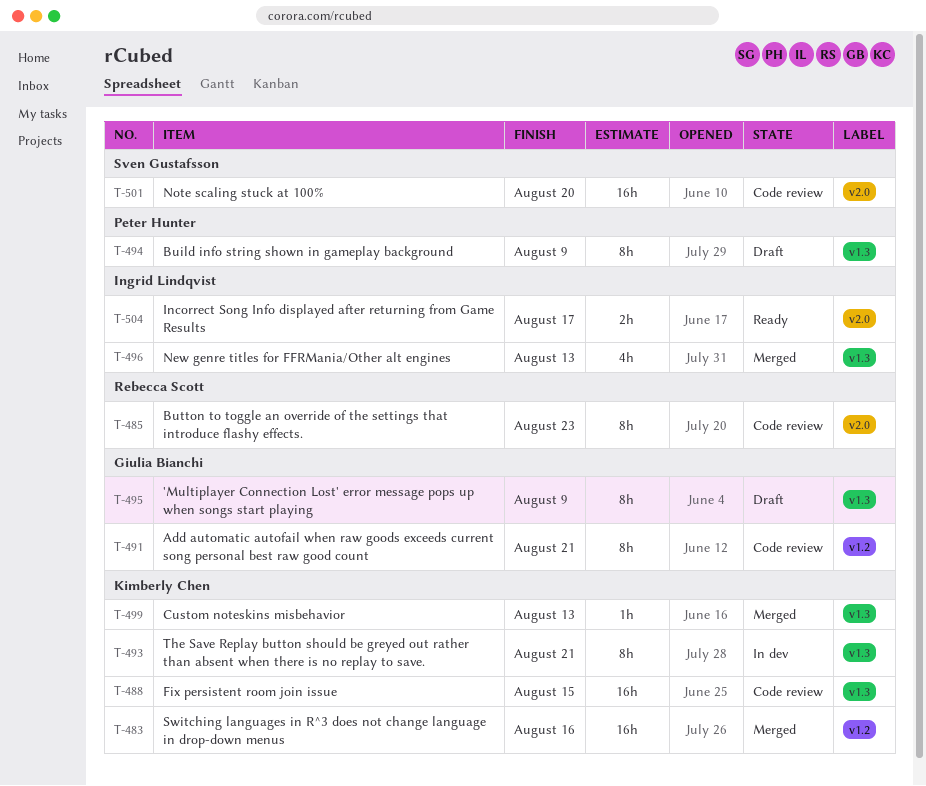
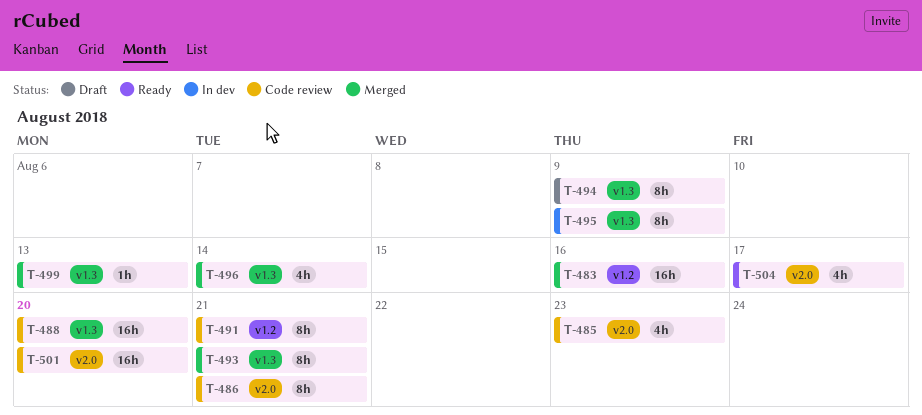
T-485, estimate: 8h -> 4h
T-486: none -> present
T-488, due: Aug 15 -> Aug 20
T-493, status: In dev -> Merged
T-495, status: Draft -> In dev
T-496, due: Aug 13 -> Aug 14
T-504, estimate: 2h -> 4h

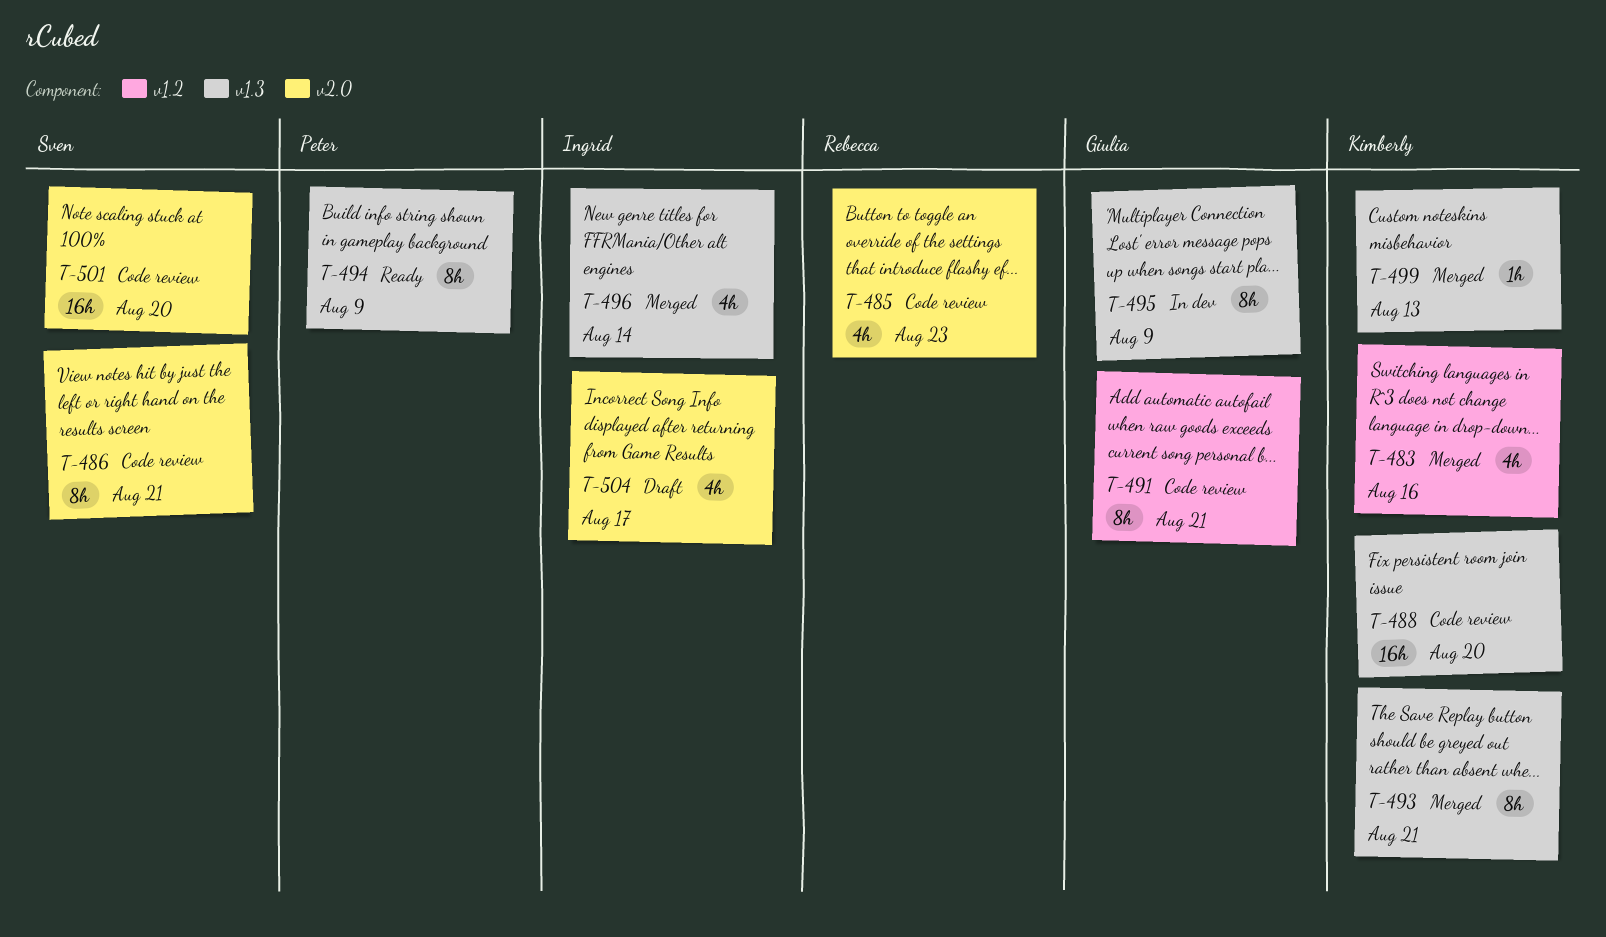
T-483, estimate: 16h -> 4h
T-494, status: Draft -> Ready
T-504, status: Ready -> Draft

